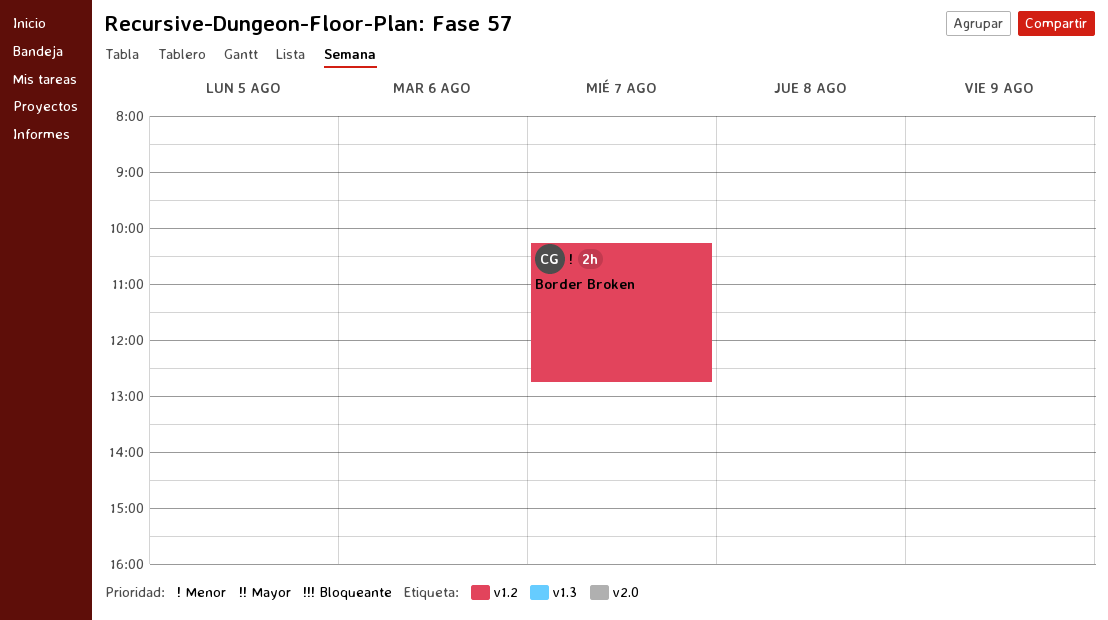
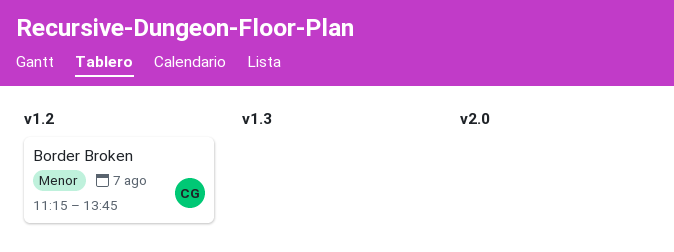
Border Broken, begins: 10:15 -> 11:15
Border Broken, ends: 12:45 -> 13:45

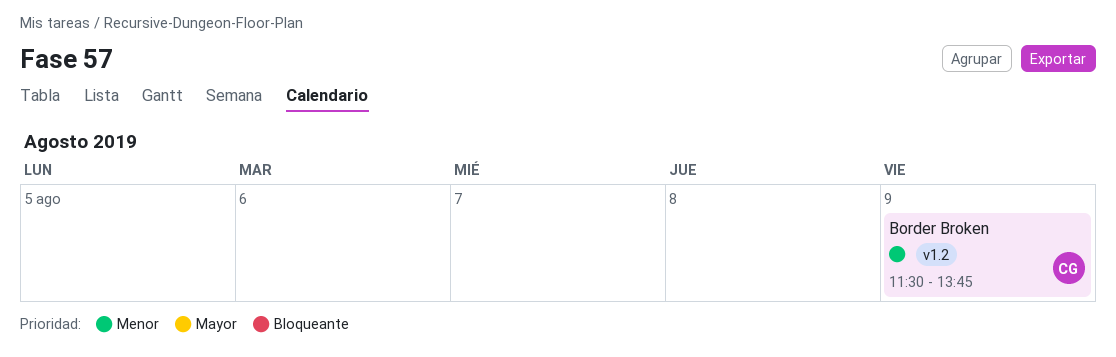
Border Broken, day: Aug 7 -> Aug 9
Border Broken, begins: 11:15 -> 11:30

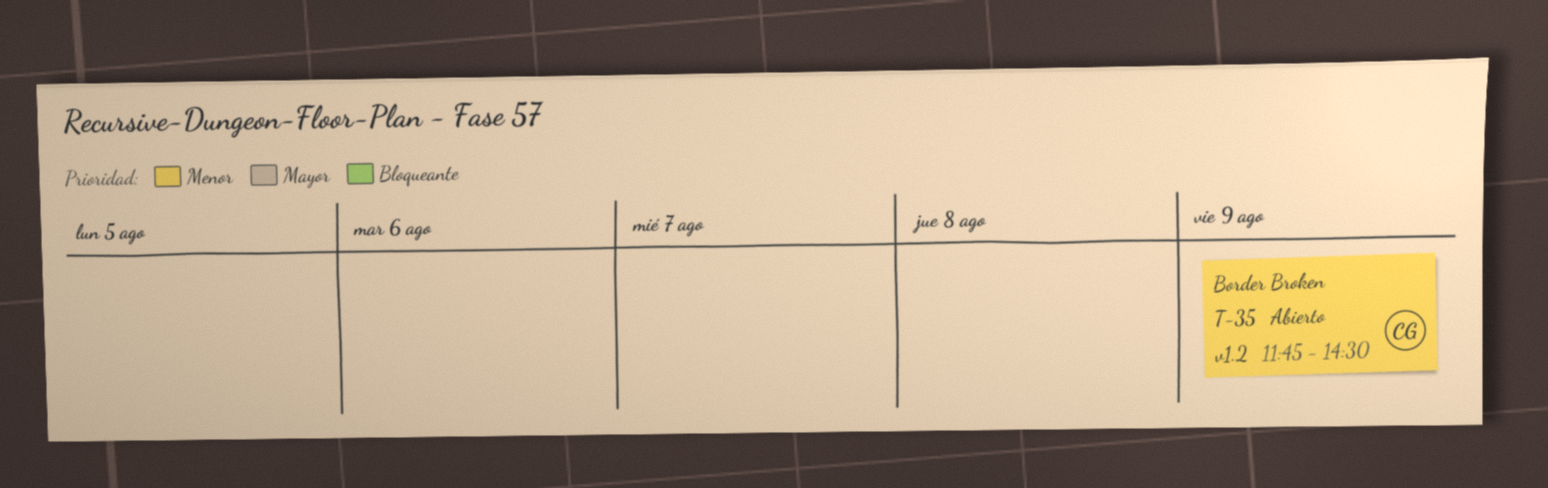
Border Broken, begins: 11:30 -> 11:45
Border Broken, ends: 13:45 -> 14:30

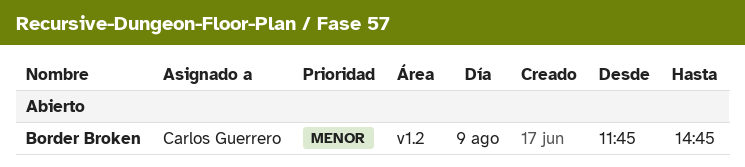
Border Broken, ends: 14:30 -> 14:45

